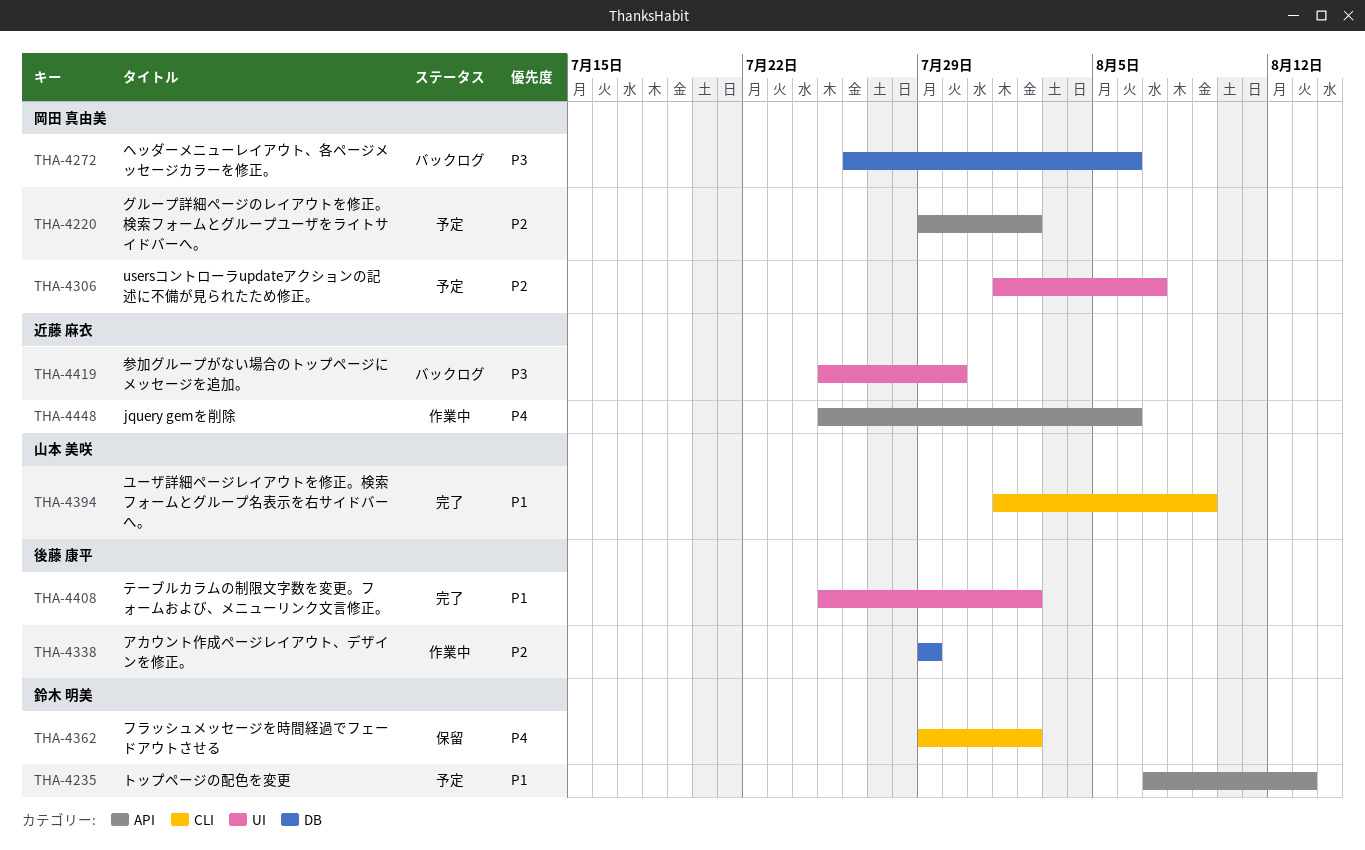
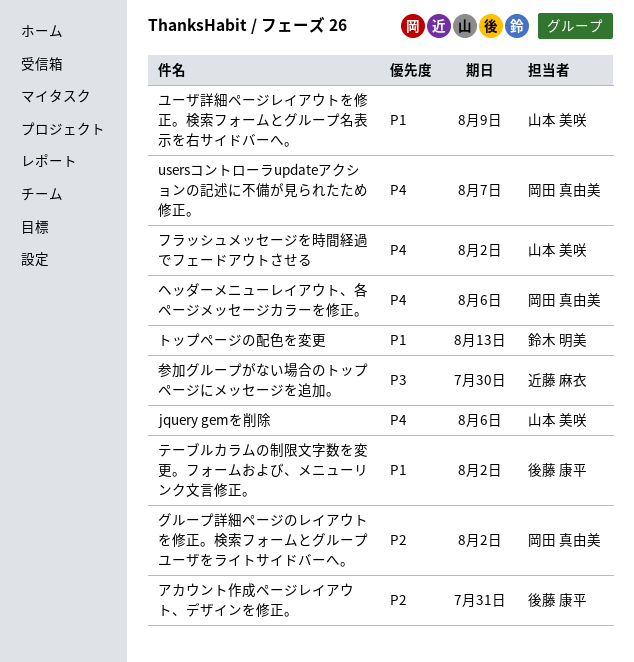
jquery gemを削除, owner: 近藤 麻衣 -> 山本 美咲
usersコントローラupdateアクションの記述に不備が見られたため修正。, priority: P2 -> P4
アカウント作成ページレイアウト、デザインを修正。, due: Jul 29 -> Jul 31
フラッシュメッセージを時間経過でフェードアウトさせる, owner: 鈴木 明美 -> 山本 美咲
ヘッダーメニューレイアウト、各ページメッセージカラーを修正。, priority: P3 -> P4

